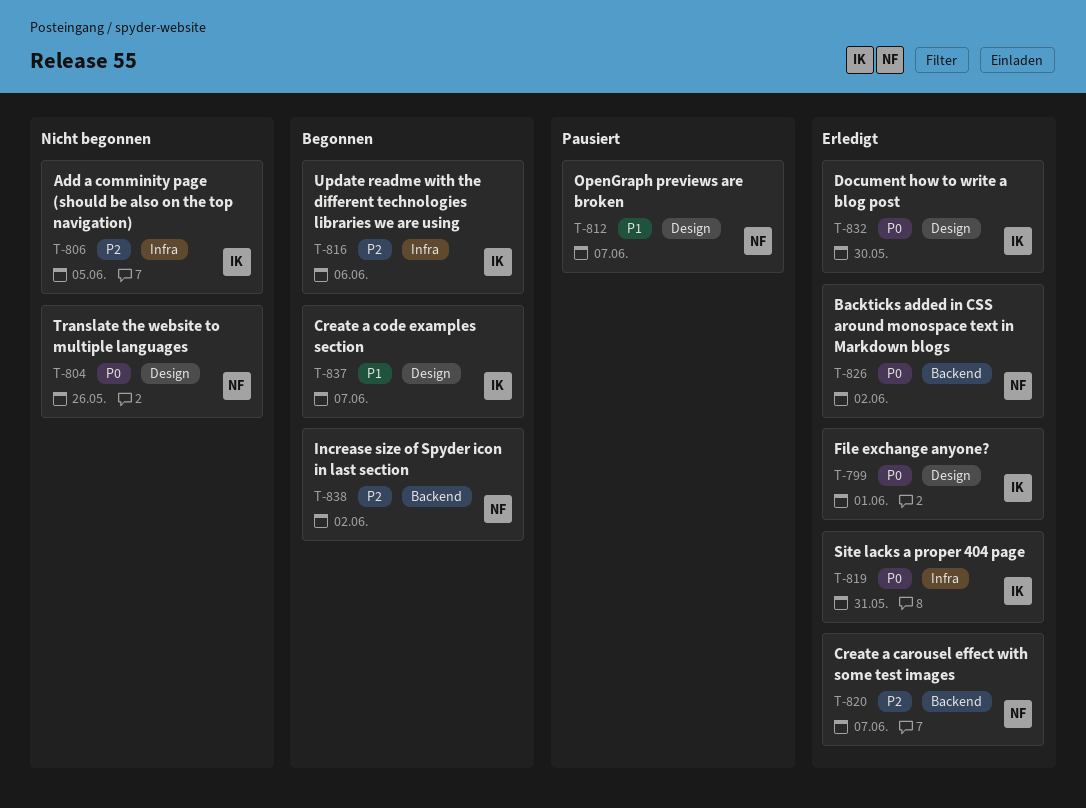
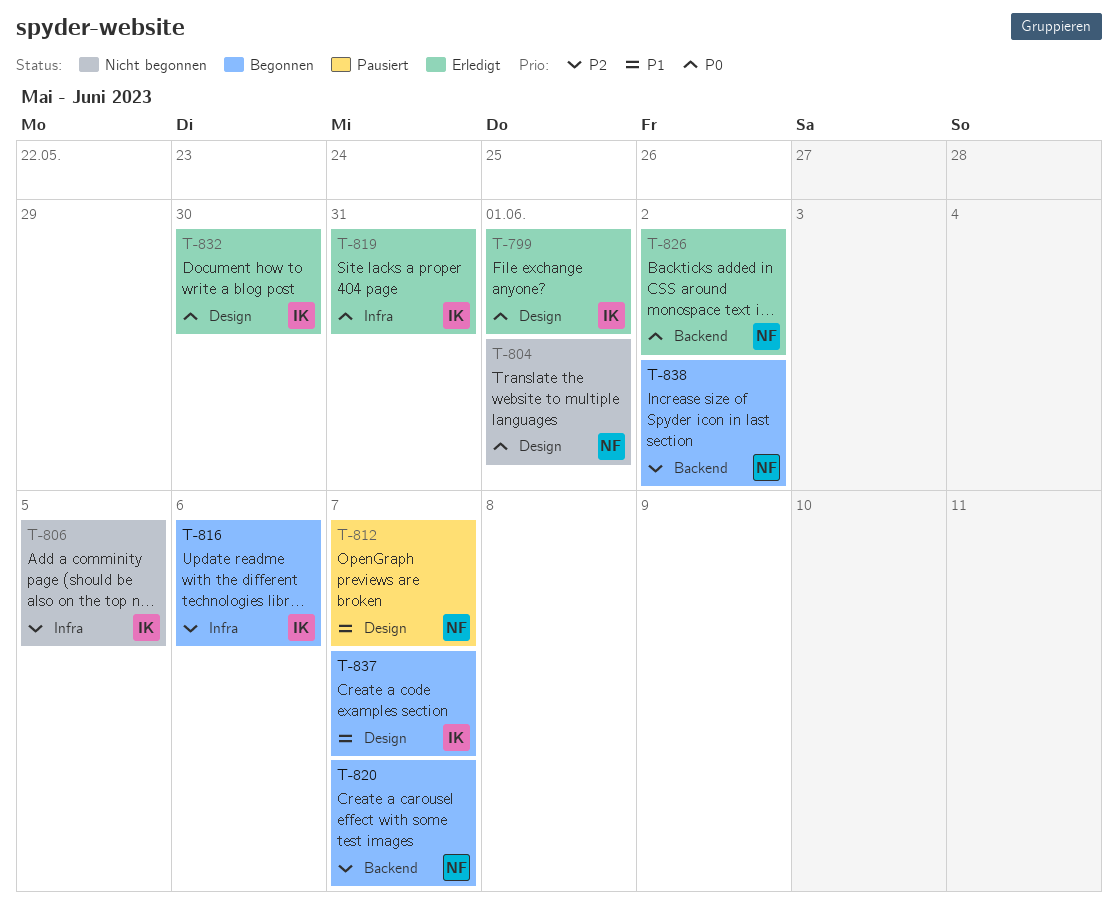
T-804, due: May 26 -> Jun 1
T-820, status: Erledigt -> Begonnen

